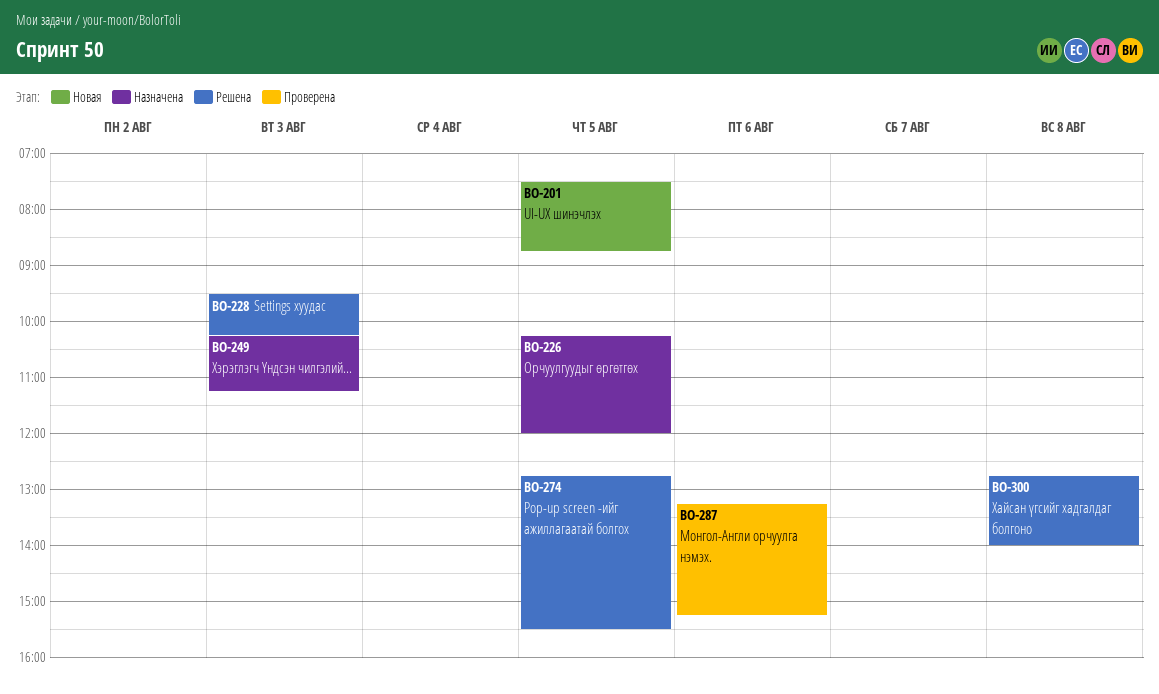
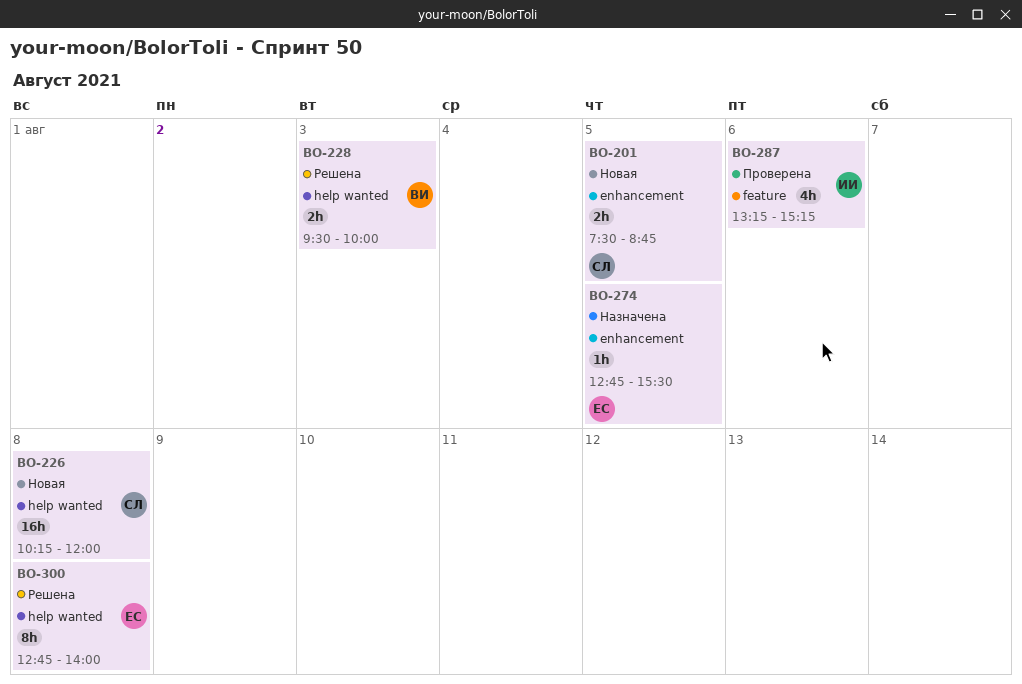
BO-226, status: Назначена -> Новая
BO-226, day: Aug 5 -> Aug 8
BO-228, ends: 10:15 -> 10:00
BO-249: present -> none
BO-274, status: Решена -> Назначена

